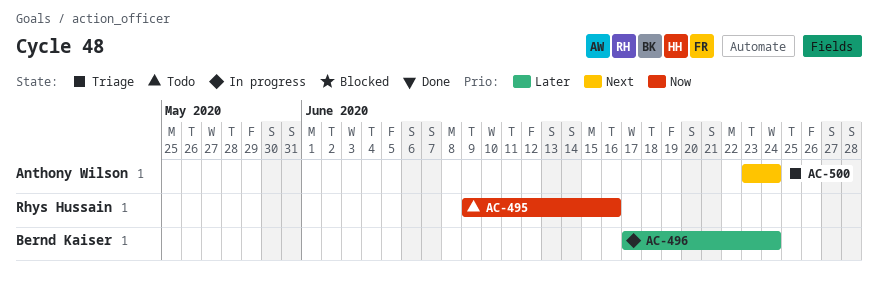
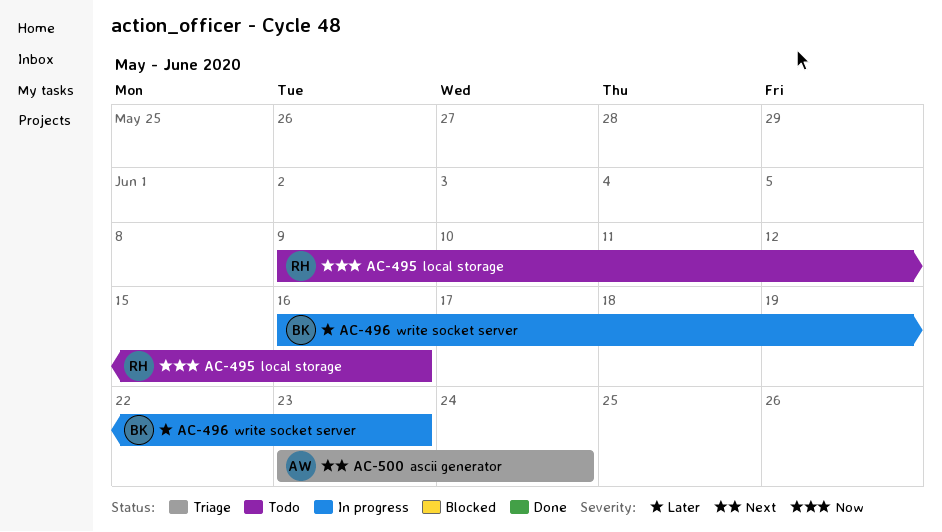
AC-496, start: Jun 17 -> Jun 16
AC-496, due: Jun 24 -> Jun 23

